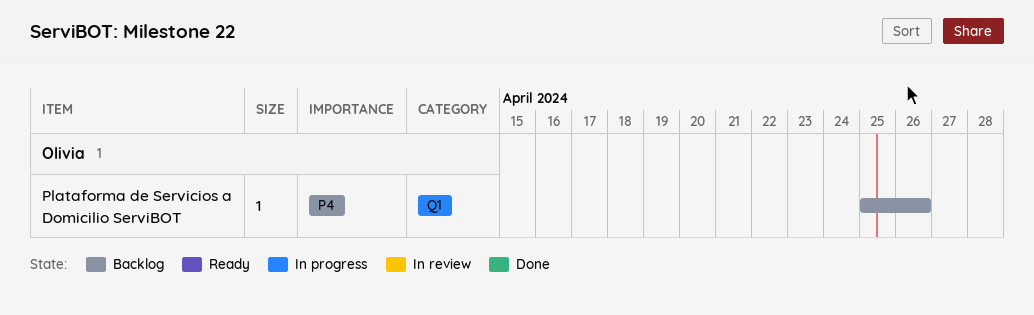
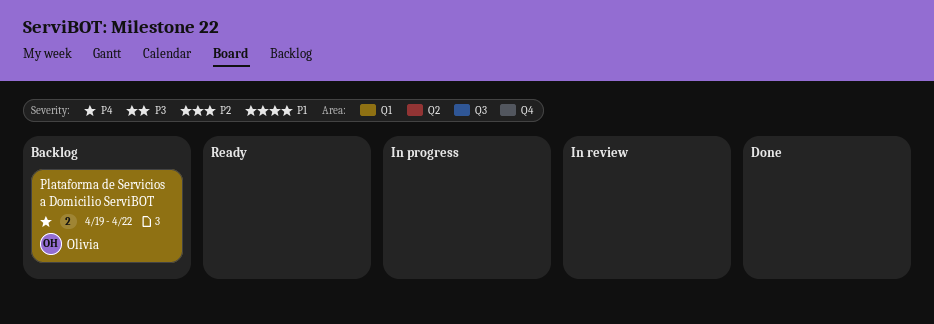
Plataforma de Servicios a Domicilio ServiBOT, estimate: 1 -> 2
Plataforma de Servicios a Domicilio ServiBOT, start: Apr 25 -> Apr 19
Plataforma de Servicios a Domicilio ServiBOT, due: Apr 26 -> Apr 22

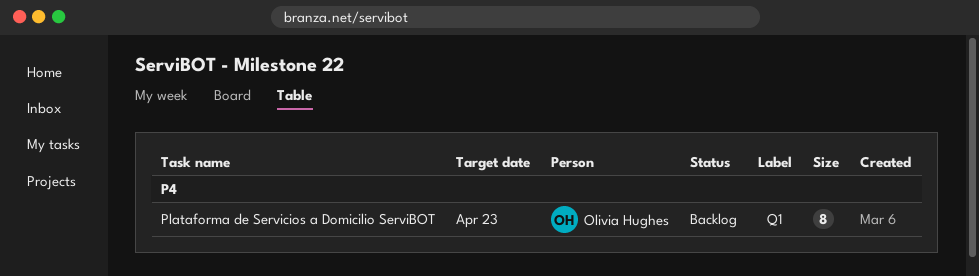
Plataforma de Servicios a Domicilio ServiBOT, estimate: 2 -> 8
Plataforma de Servicios a Domicilio ServiBOT, due: Apr 22 -> Apr 23

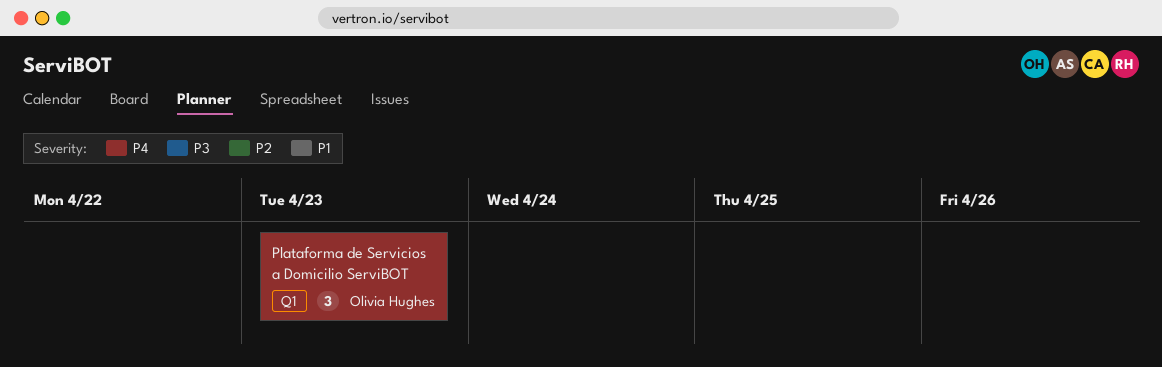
Plataforma de Servicios a Domicilio ServiBOT, estimate: 8 -> 3

